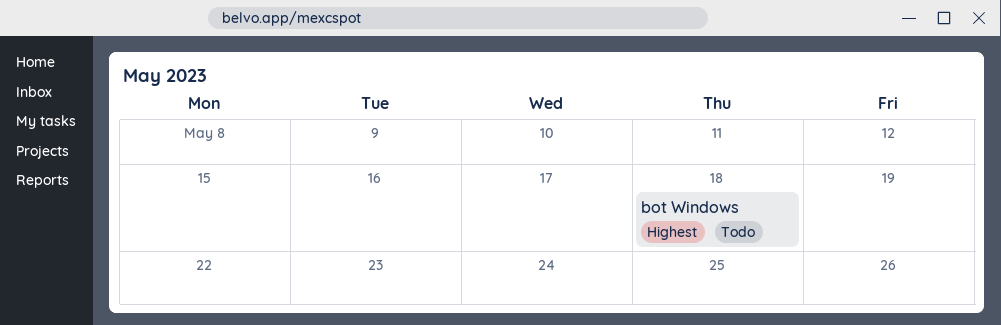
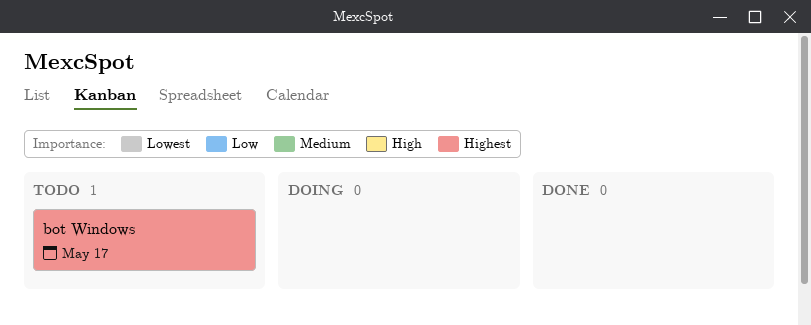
bot Windows, due: May 18 -> May 17

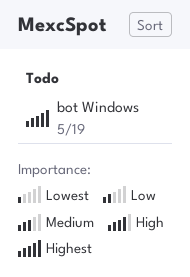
bot Windows, due: May 17 -> May 19

